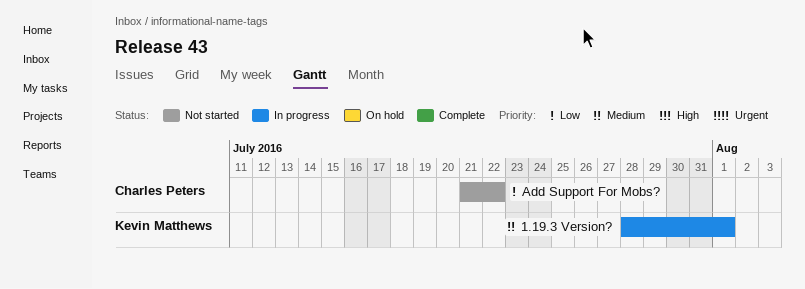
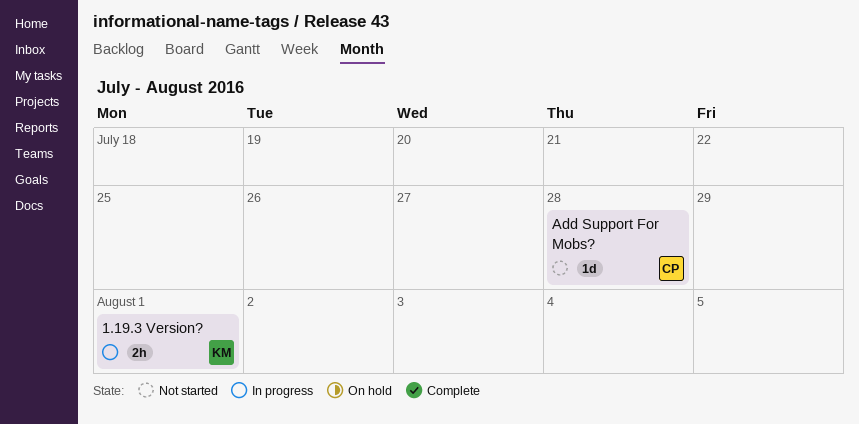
Add Support For Mobs?, due: Jul 22 -> Jul 28

